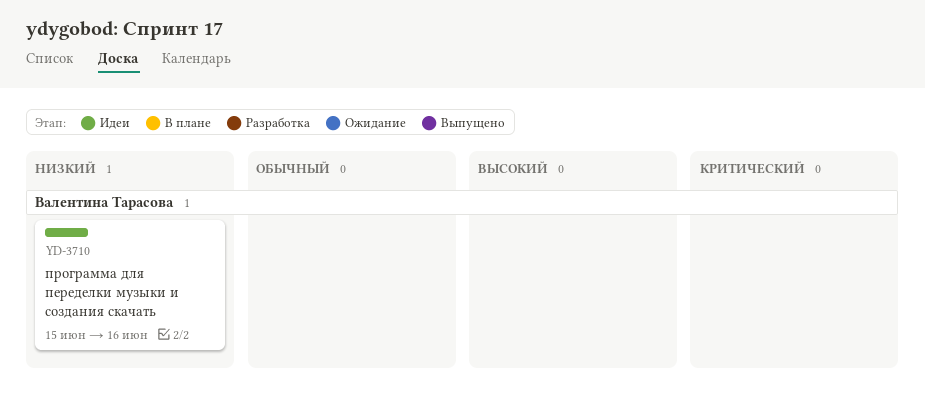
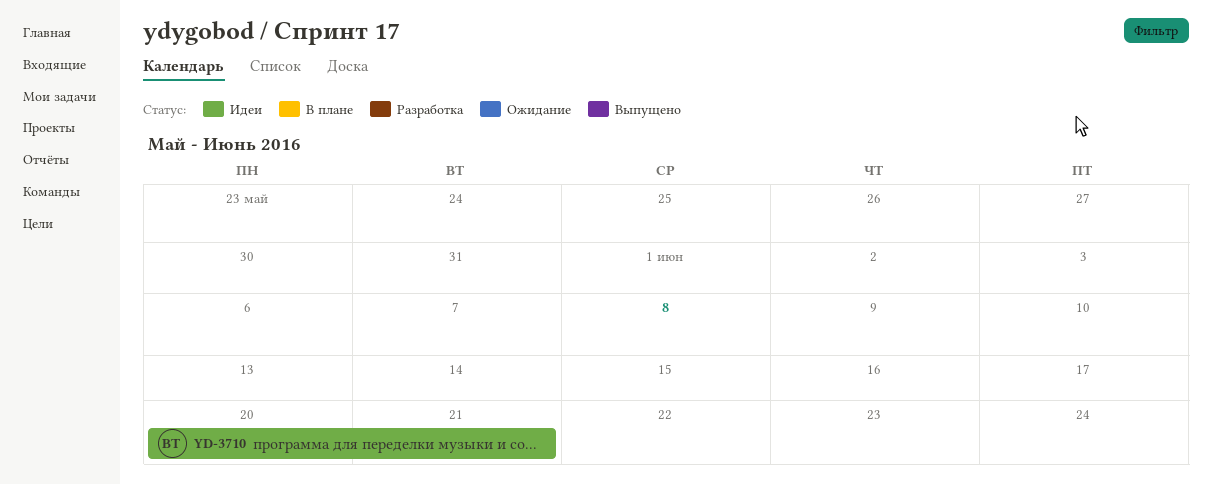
YD-3710, start: Jun 15 -> Jun 20
YD-3710, due: Jun 16 -> Jun 21

